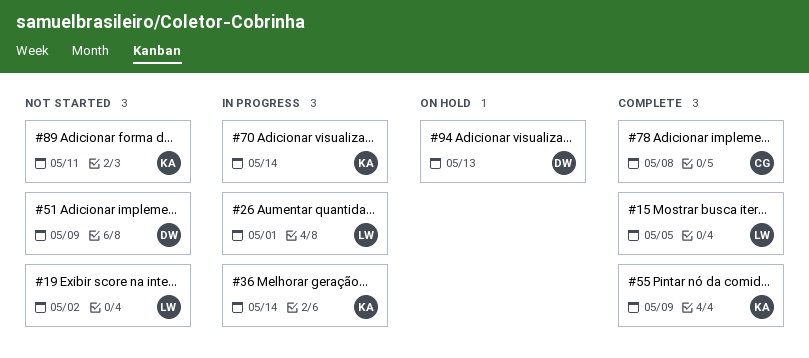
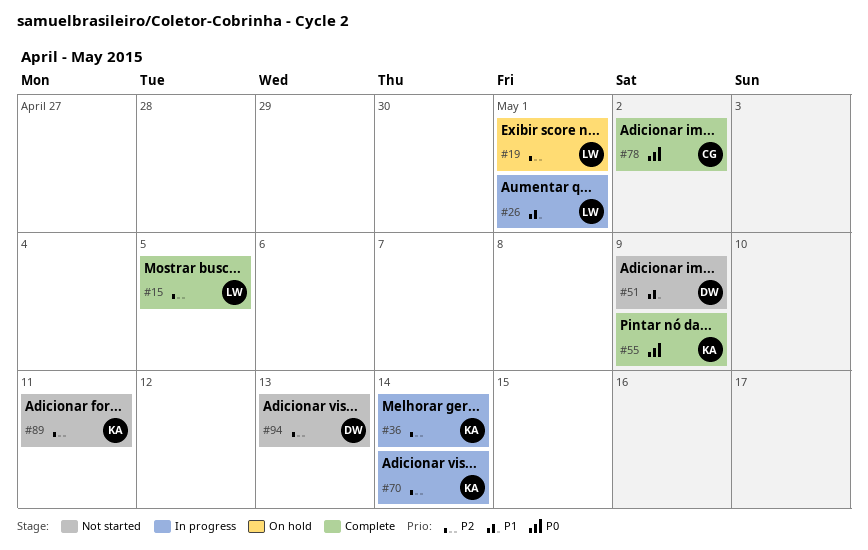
#19, status: Not started -> On hold
#19, due: May 2 -> May 1
#78, due: May 8 -> May 2
#94, status: On hold -> Not started

